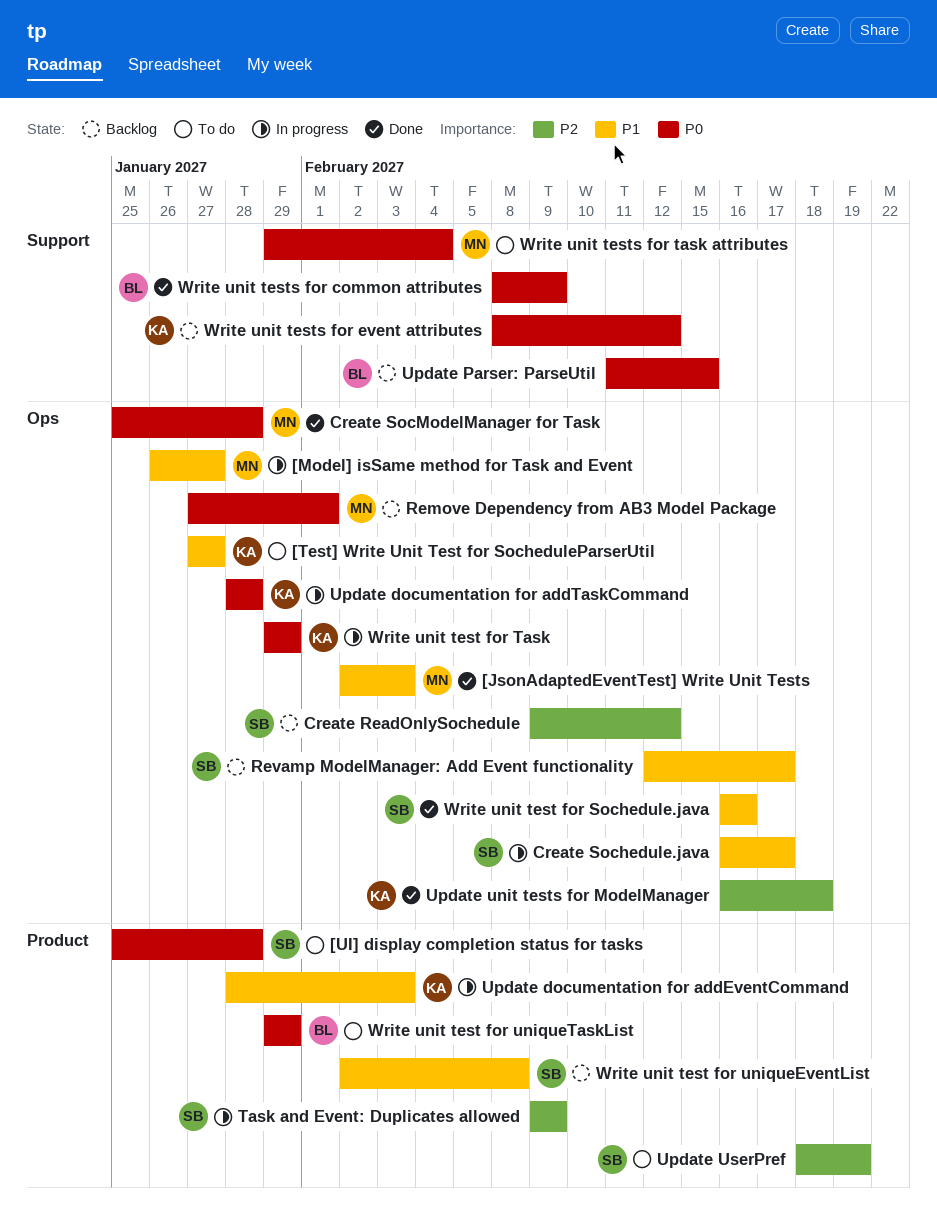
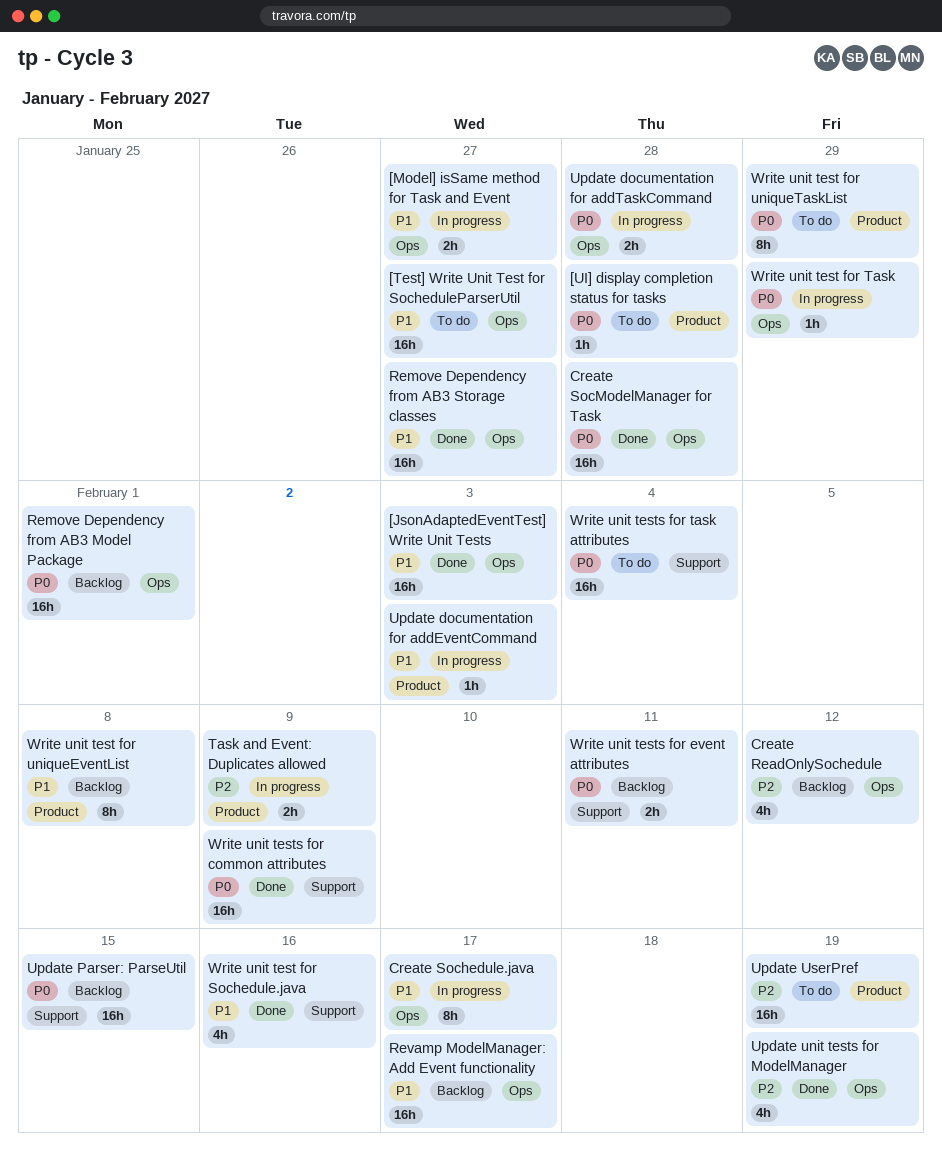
Remove Dependency from AB3 Storage classes: none -> present
Update unit tests for ModelManager, due: Feb 18 -> Feb 19
Write unit test for Sochedule.java, label: Ops -> Support
Write unit tests for event attributes, due: Feb 12 -> Feb 11

